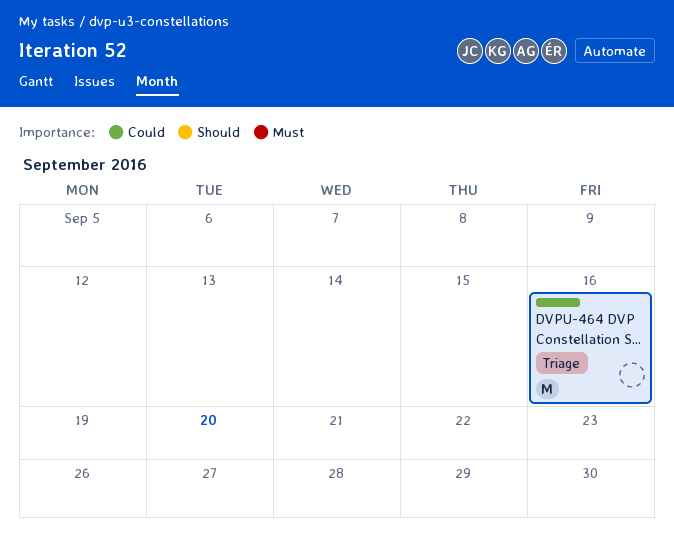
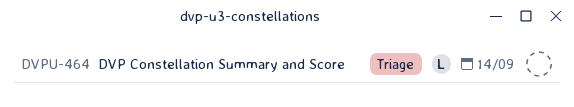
DVPU-464, estimate: M -> L
DVPU-464, due: Sep 16 -> Sep 14

